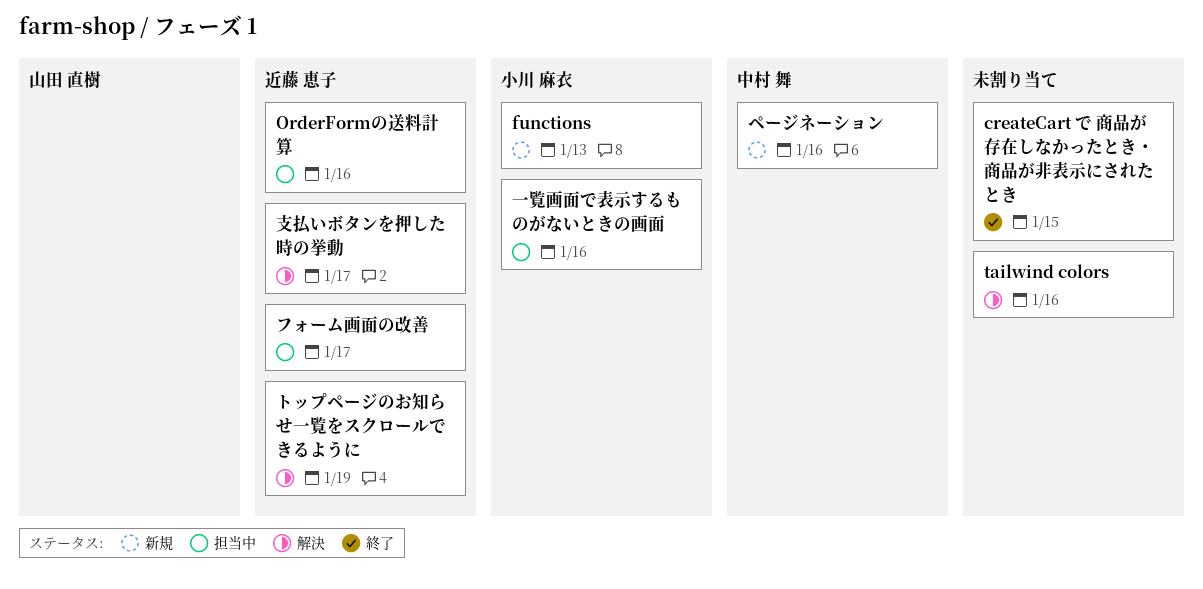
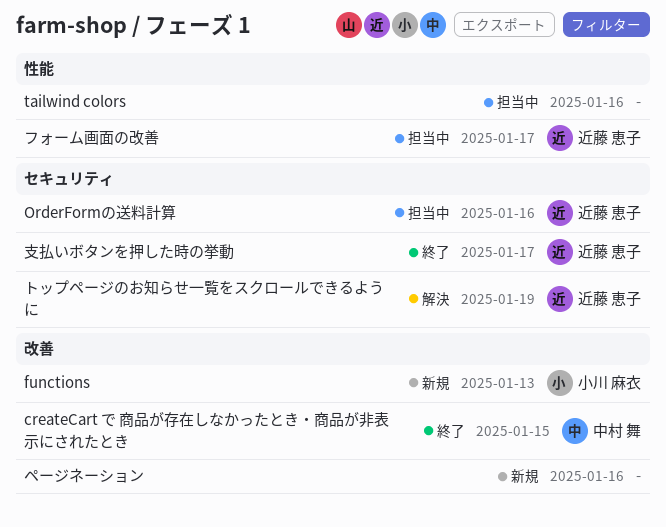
createCart で 商品が存在しなかったとき・商品が非表示にされたとき, owner: none -> 中村 舞
tailwind colors, status: 解決 -> 担当中
ページネーション, owner: 中村 舞 -> none
一覧画面で表示するものがないときの画面: present -> none
支払いボタンを押した時の挙動, status: 解決 -> 終了

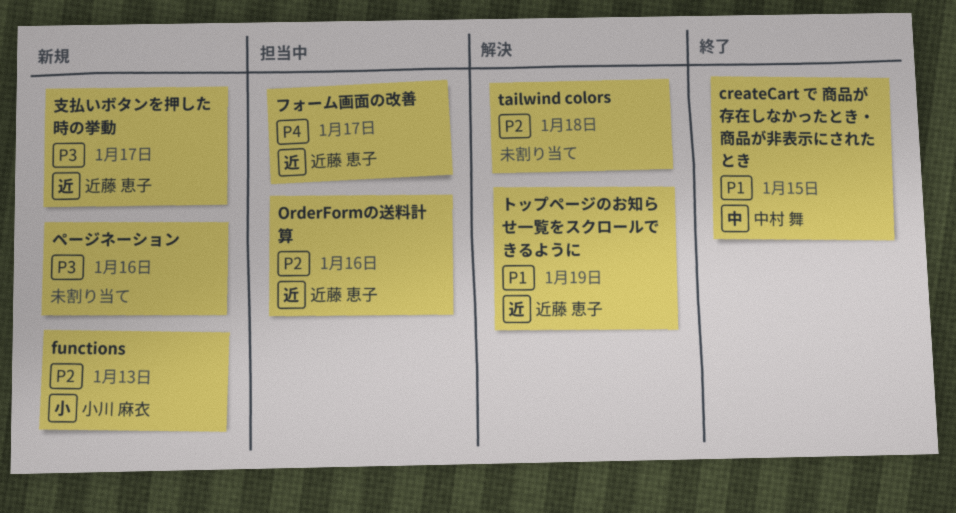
tailwind colors, status: 担当中 -> 解決
tailwind colors, due: Jan 16 -> Jan 18
支払いボタンを押した時の挙動, status: 終了 -> 新規

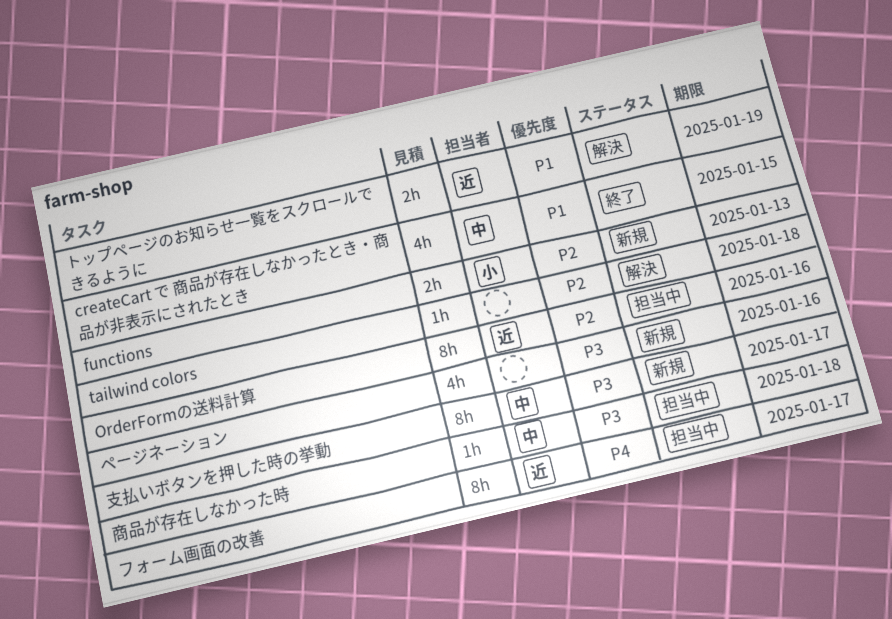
商品が存在しなかった時: none -> present
支払いボタンを押した時の挙動, owner: 近藤 恵子 -> 中村 舞

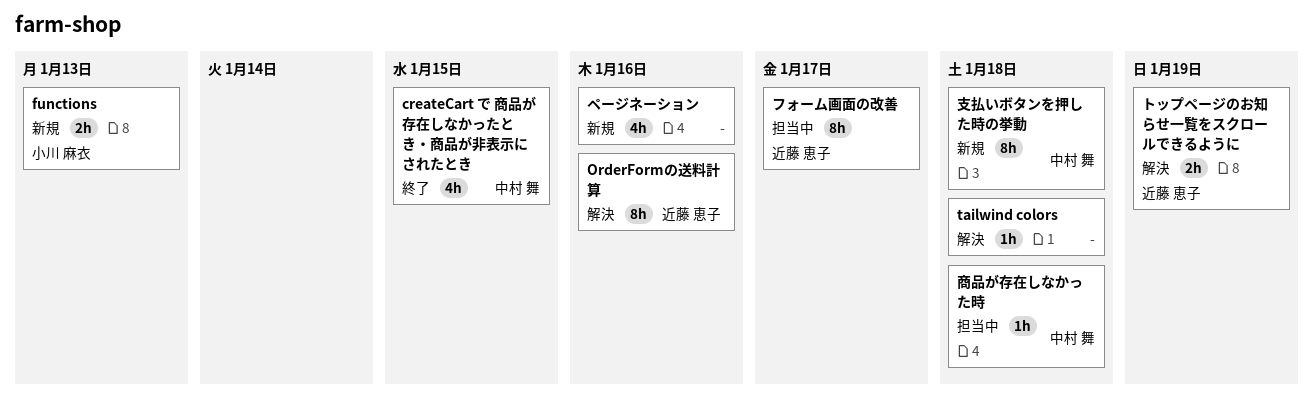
OrderFormの送料計算, status: 担当中 -> 解決
支払いボタンを押した時の挙動, due: Jan 17 -> Jan 18

